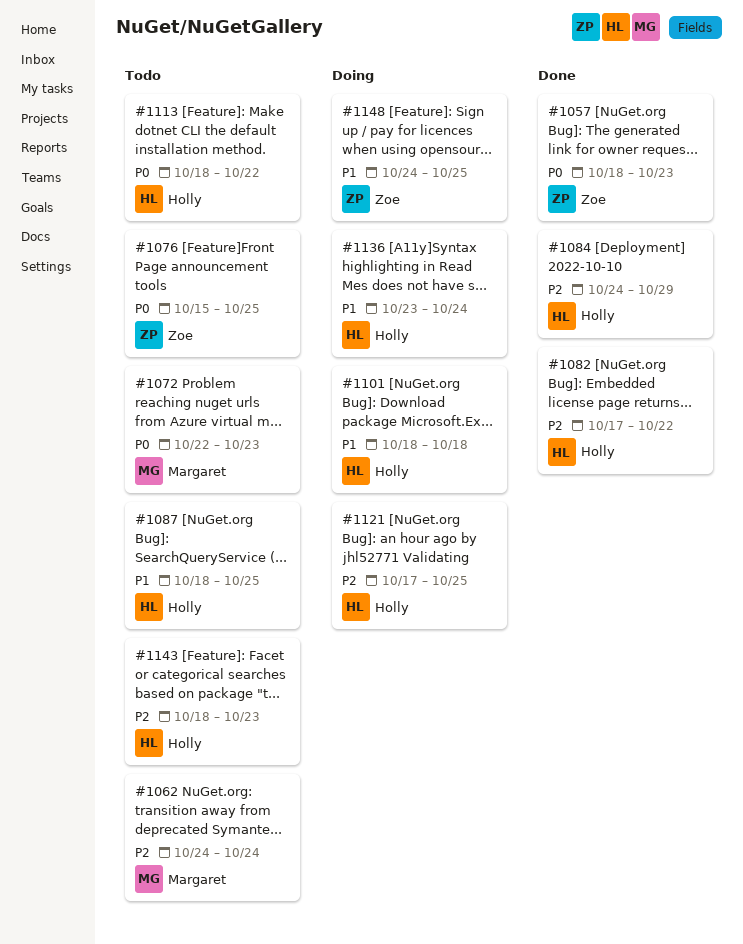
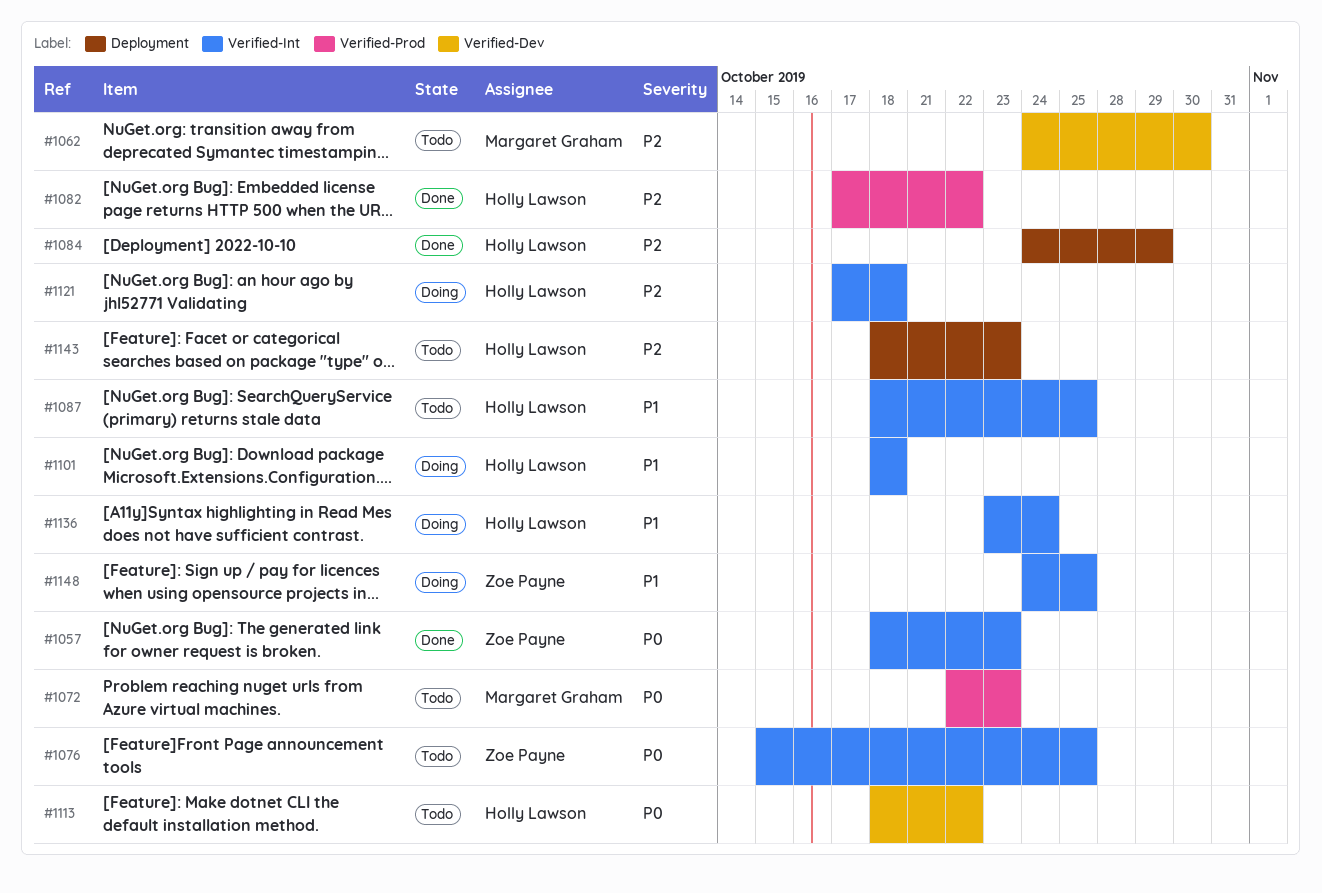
#1062, due: Oct 24 -> Oct 30
#1121, due: Oct 25 -> Oct 18

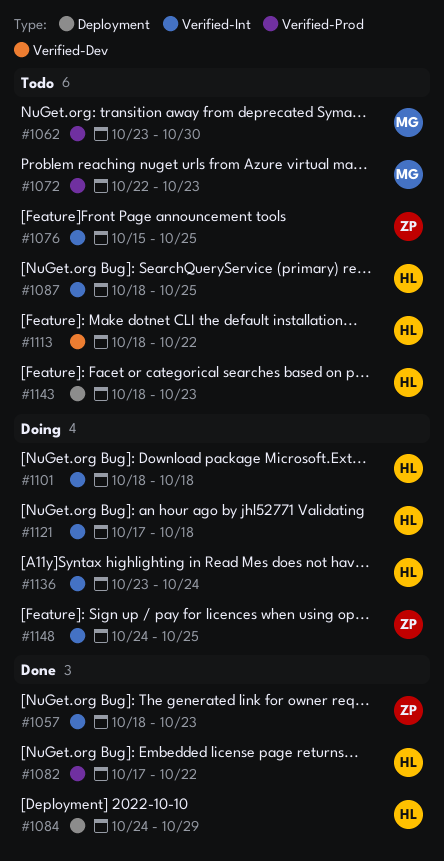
#1062, label: Verified-Dev -> Verified-Prod
#1062, start: Oct 24 -> Oct 23

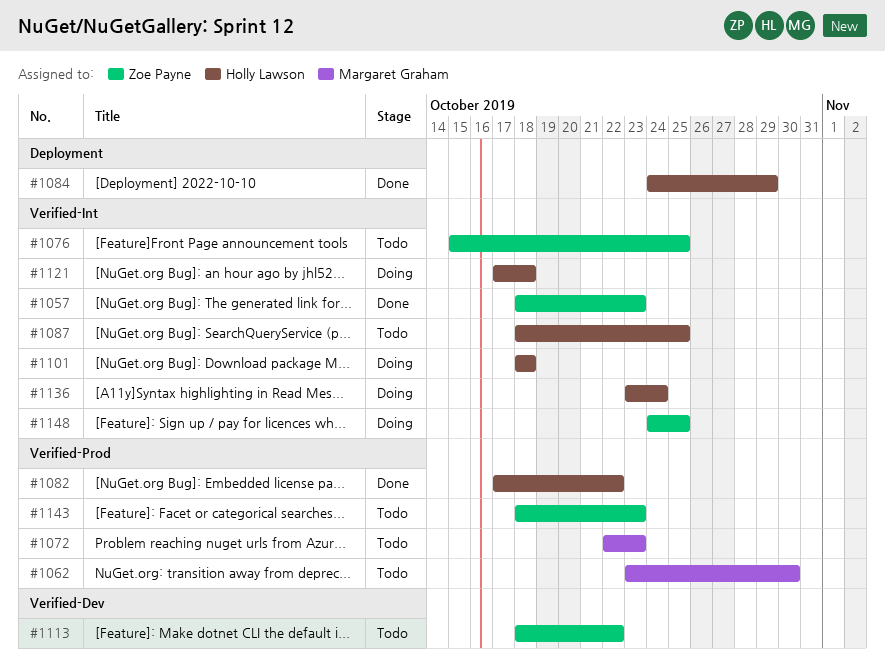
#1113, owner: Holly Lawson -> Zoe Payne
#1143, owner: Holly Lawson -> Zoe Payne
#1143, label: Deployment -> Verified-Prod

